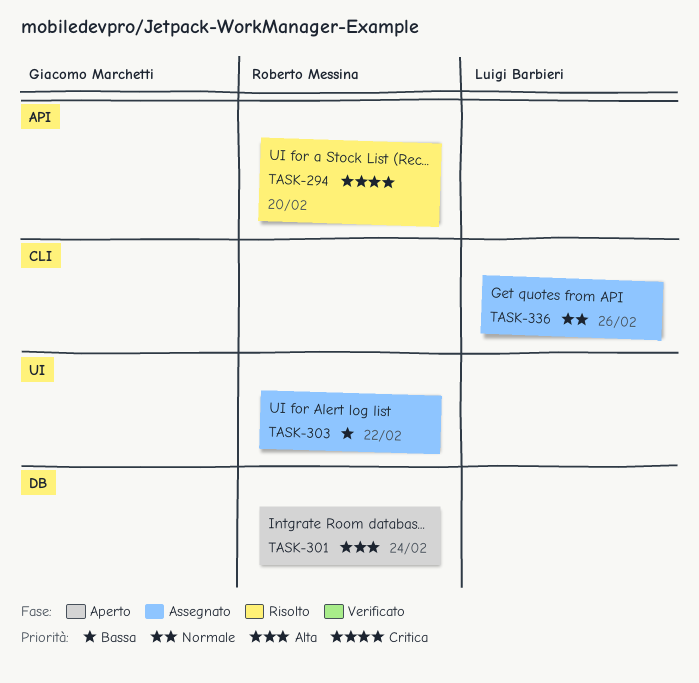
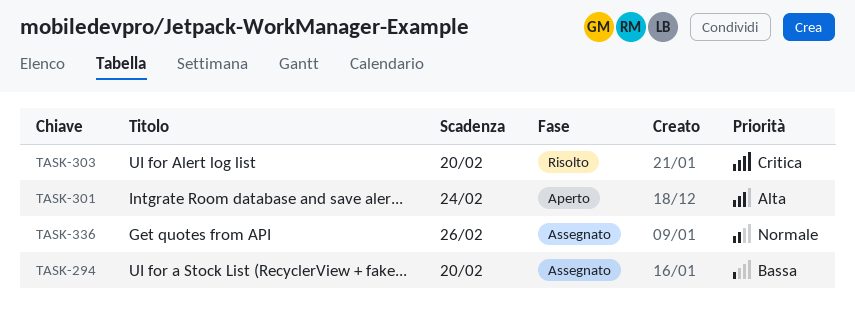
TASK-294, status: Risolto -> Assegnato
TASK-294, priority: Critica -> Bassa
TASK-303, status: Assegnato -> Risolto
TASK-303, priority: Bassa -> Critica
TASK-303, due: Feb 22 -> Feb 20

